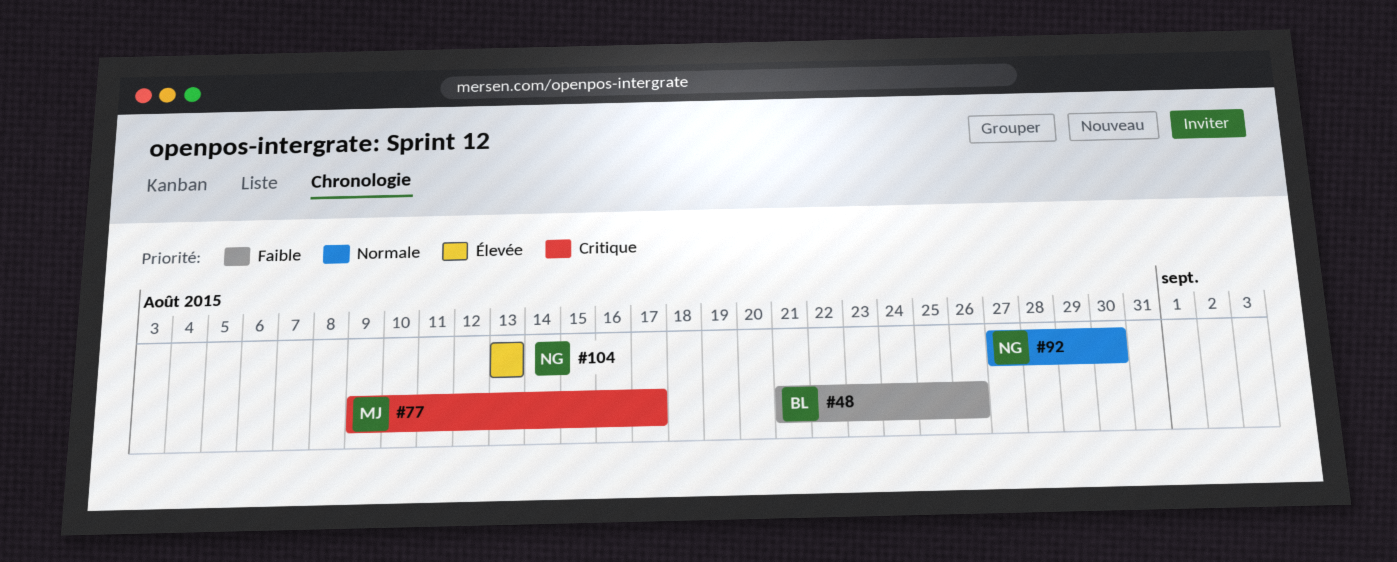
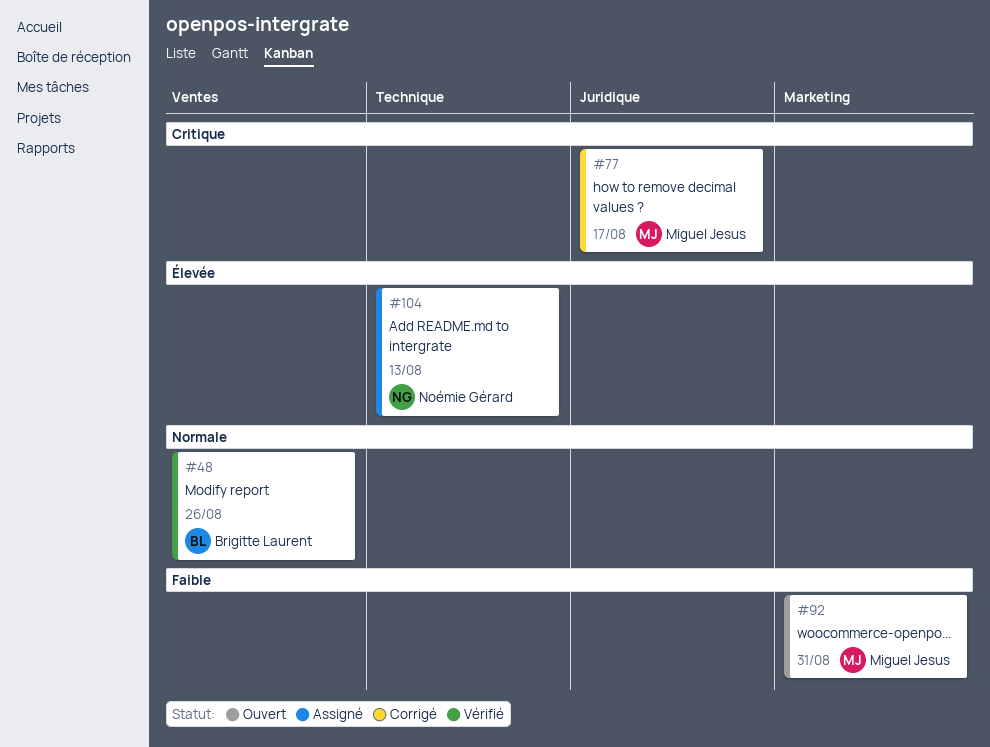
#48, priority: Faible -> Normale
#92, owner: Noémie Gérard -> Miguel Jesus
#92, priority: Normale -> Faible
#92, due: Aug 30 -> Aug 31

